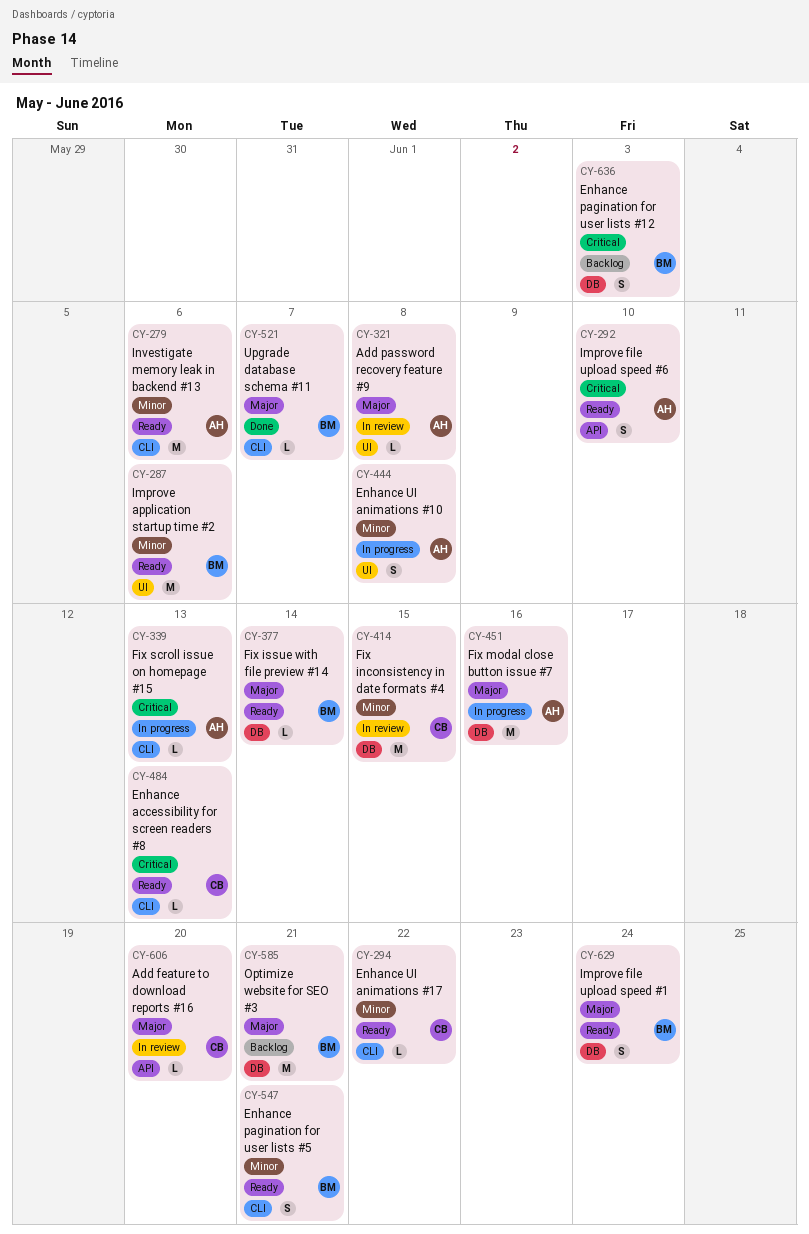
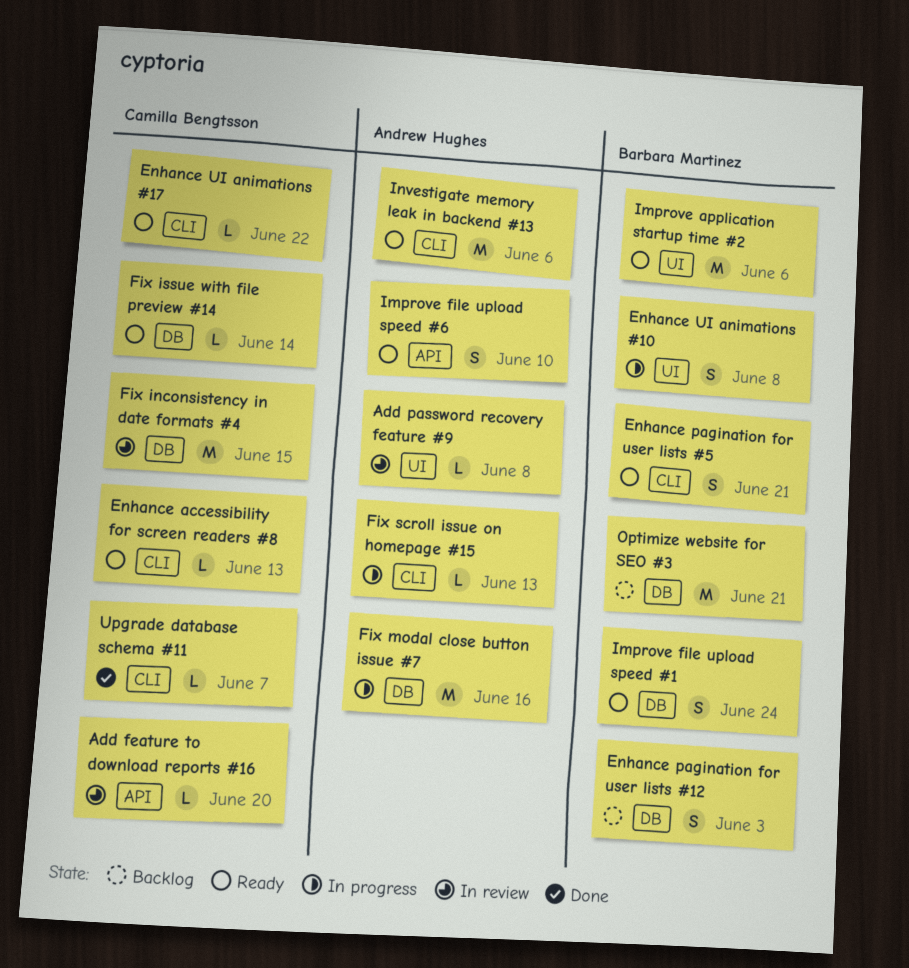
Enhance UI animations #10, owner: Andrew Hughes -> Barbara Martinez
Fix issue with file preview #14, owner: Barbara Martinez -> Camilla Bengtsson
Upgrade database schema #11, owner: Barbara Martinez -> Camilla Bengtsson

